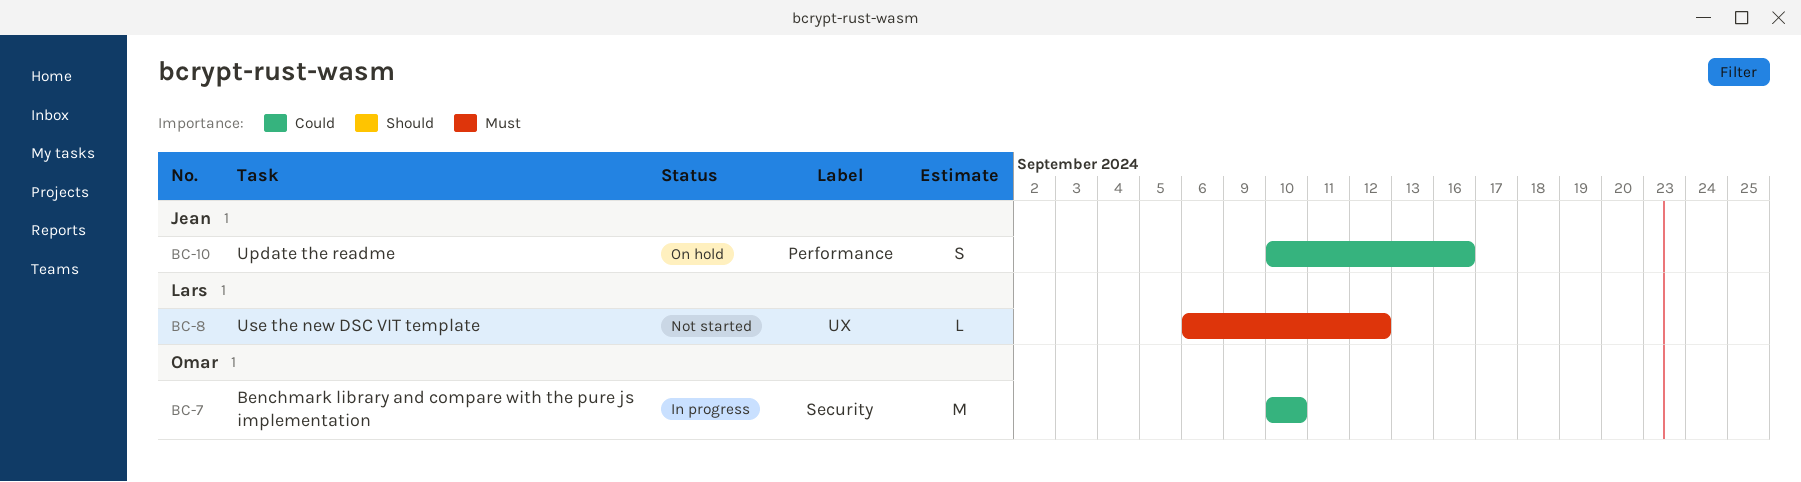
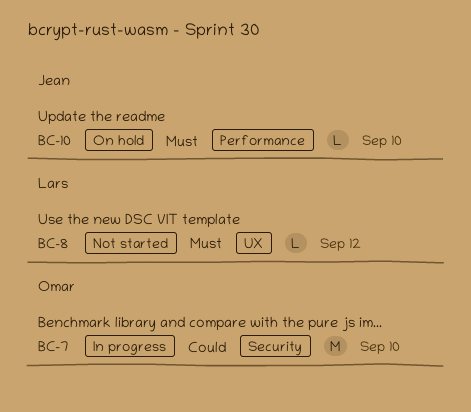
BC-10, priority: Could -> Must
BC-10, estimate: S -> L
BC-10, due: Sep 16 -> Sep 10

